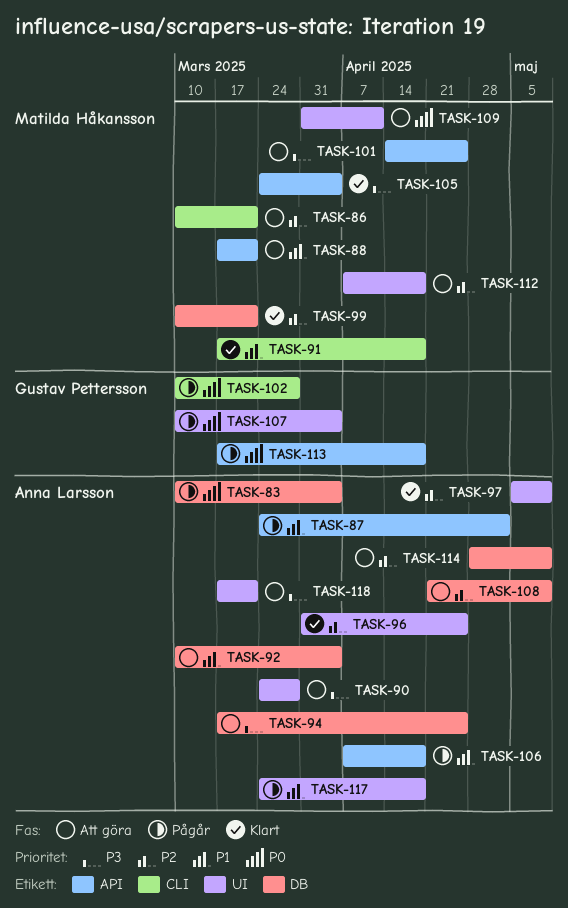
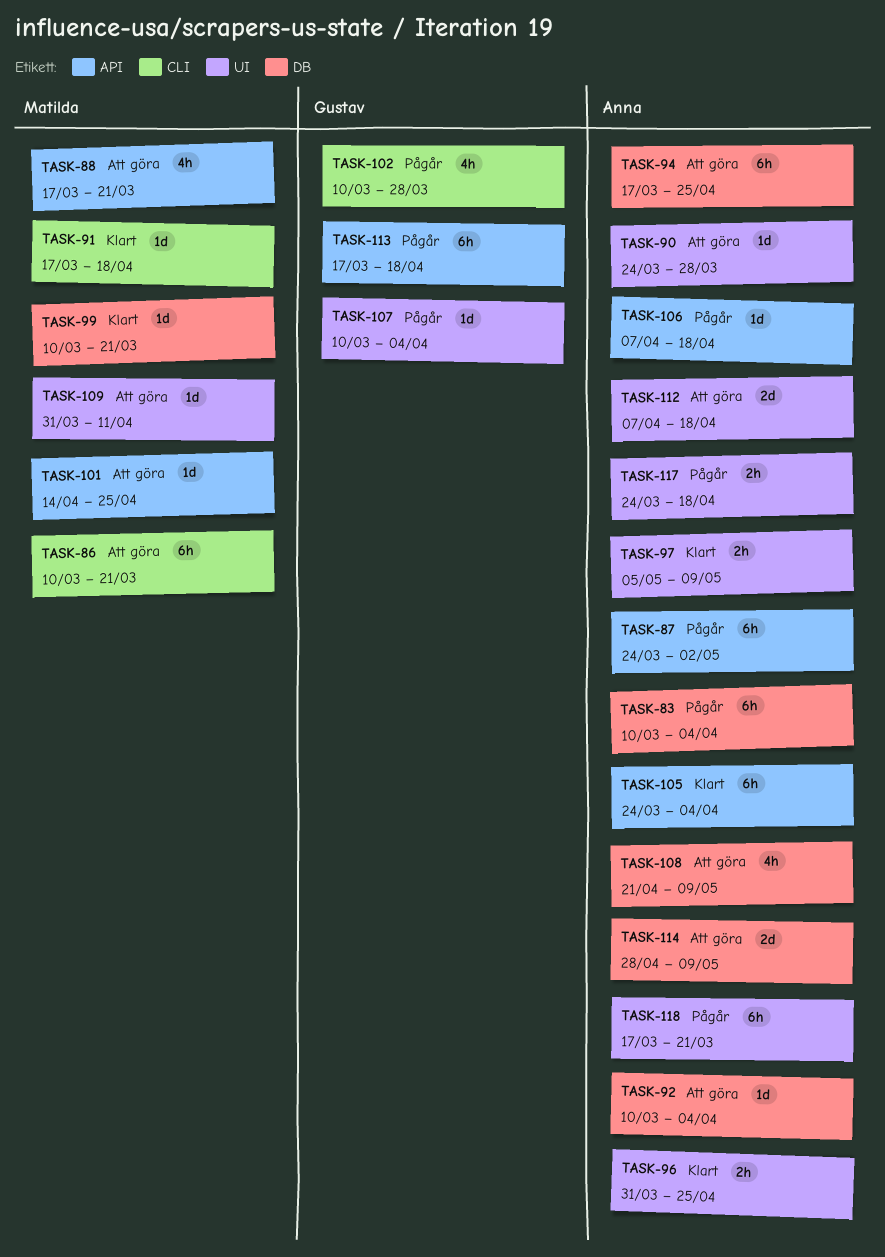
TASK-105, owner: Matilda Håkansson -> Anna Larsson
TASK-112, owner: Matilda Håkansson -> Anna Larsson
TASK-118, status: Att göra -> Pågår

